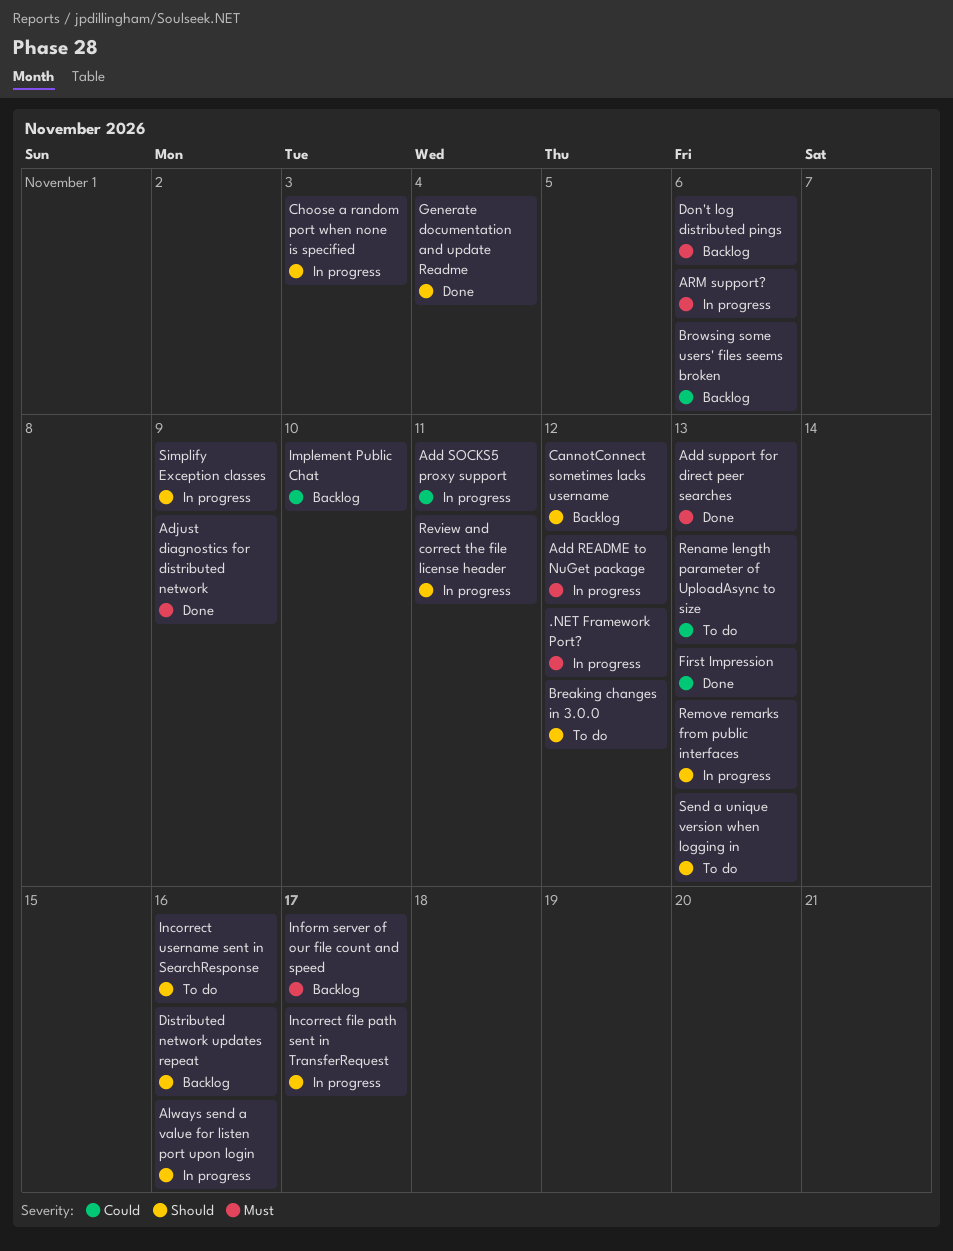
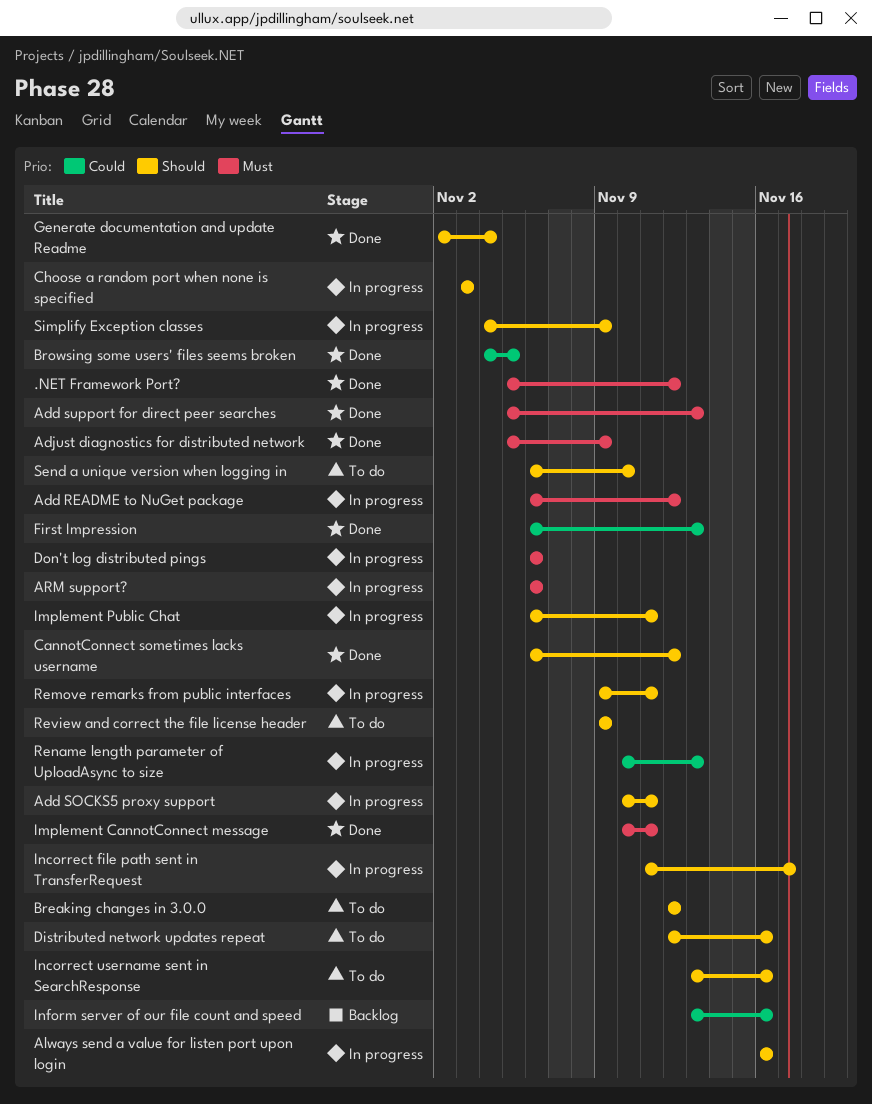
.NET Framework Port?, status: In progress -> Done
Add SOCKS5 proxy support, priority: Could -> Should
Browsing some users' files seems broken, status: Backlog -> Done
Browsing some users' files seems broken, due: Nov 6 -> Nov 5
CannotConnect sometimes lacks username, status: Backlog -> Done
Distributed network updates repeat, status: Backlog -> To do
Don't log distributed pings, status: Backlog -> In progress
Implement CannotConnect message: none -> present
Implement Public Chat, status: Backlog -> In progress
Implement Public Chat, priority: Could -> Should
Implement Public Chat, due: Nov 10 -> Nov 11
Inform server of our file count and speed, priority: Must -> Could
Inform server of our file count and speed, due: Nov 17 -> Nov 16
Remove remarks from public interfaces, due: Nov 13 -> Nov 11
Rename length parameter of UploadAsync to size, status: To do -> In progress
Review and correct the file license header, status: In progress -> To do
Review and correct the file license header, due: Nov 11 -> Nov 9
Send a unique version when logging in, due: Nov 13 -> Nov 10

